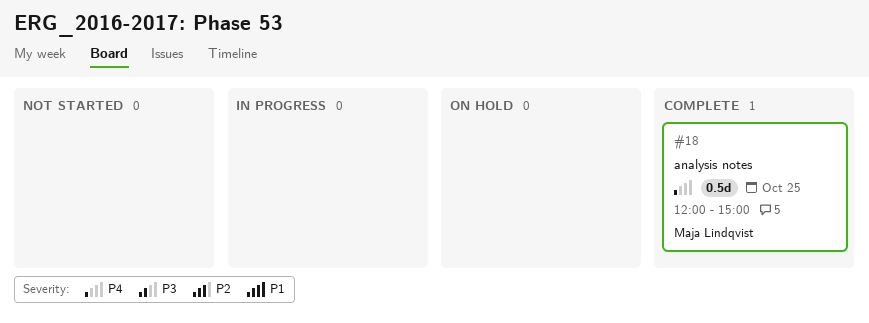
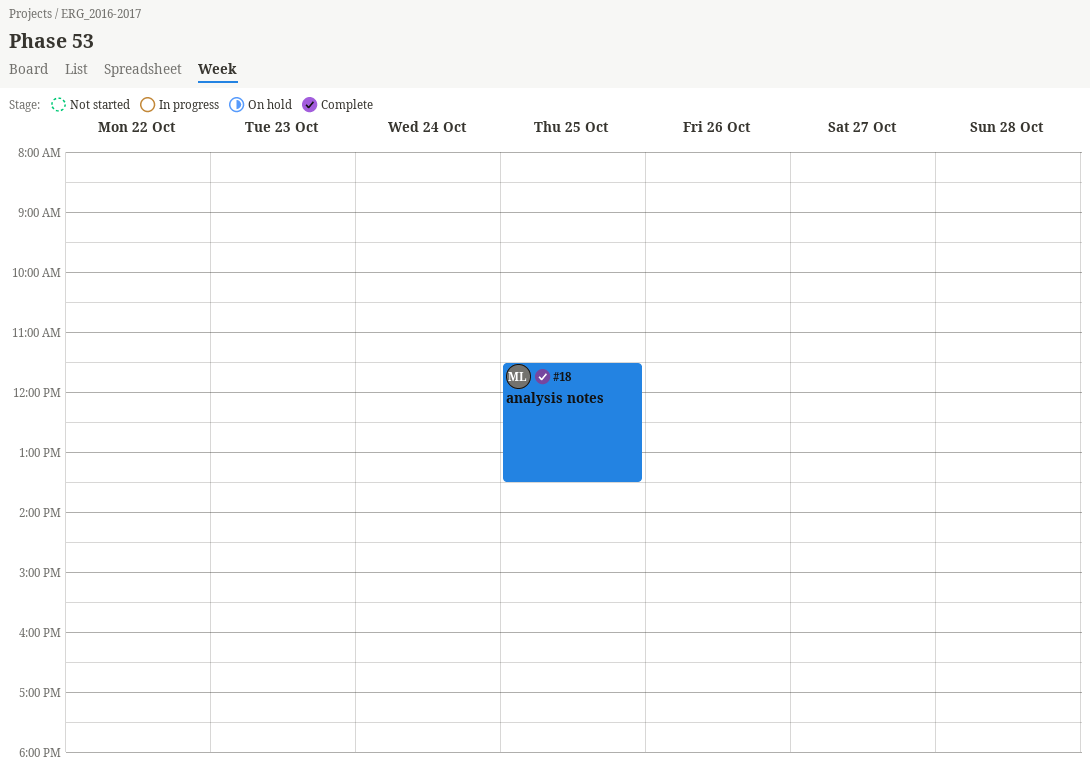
#18, begins: 12:00 -> 11:30
#18, ends: 15:00 -> 13:30

